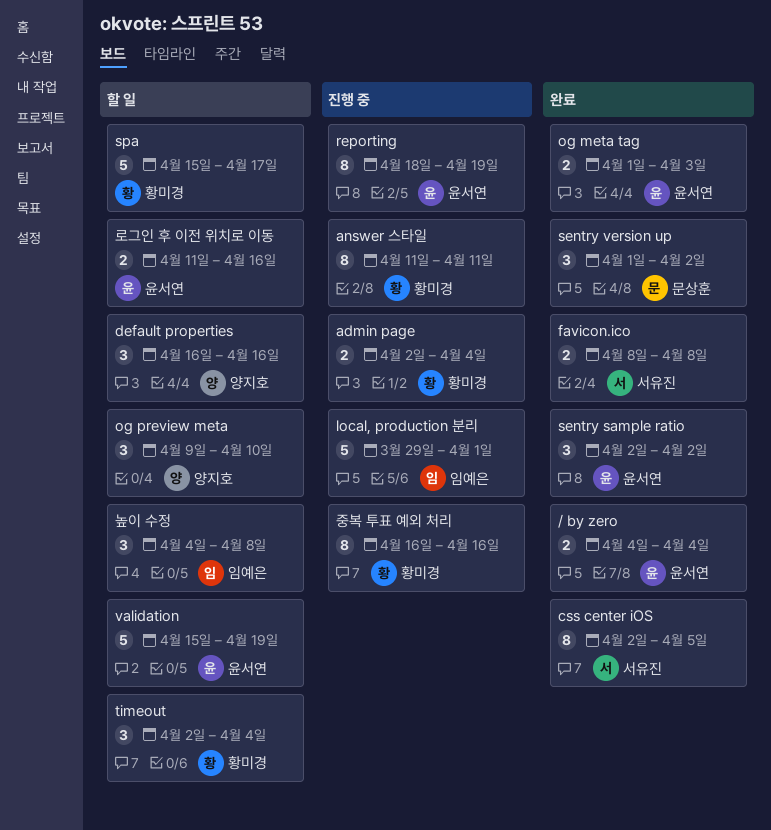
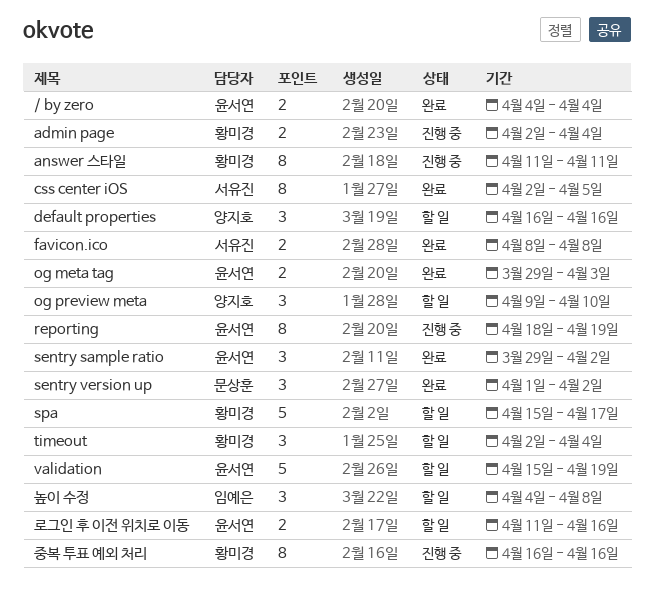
local, production 분리: present -> none
og meta tag, start: Apr 1 -> Mar 29
sentry sample ratio, start: Apr 2 -> Mar 29

